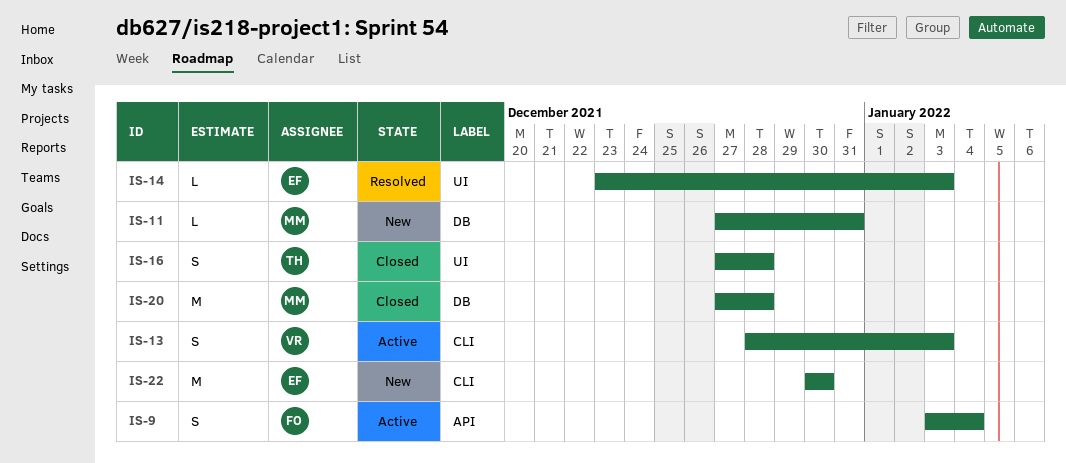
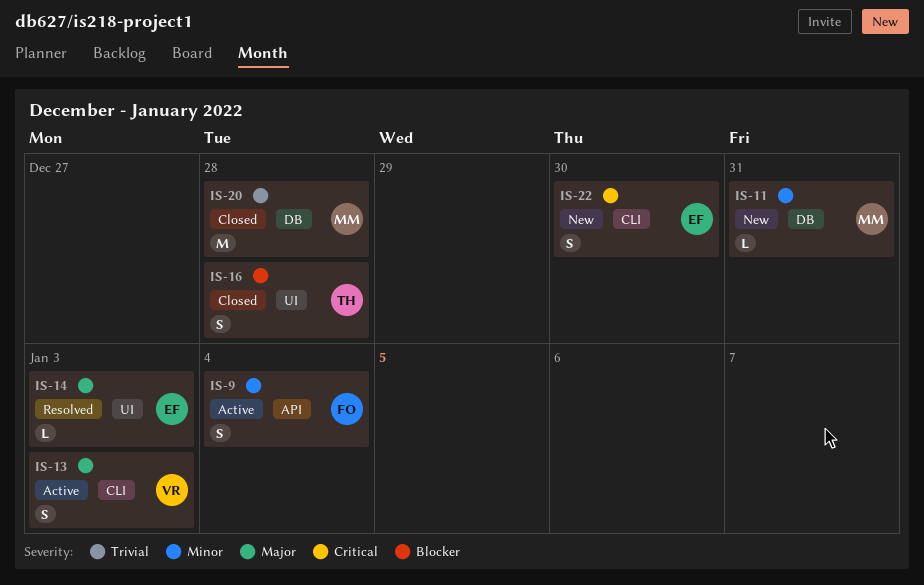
IS-22, estimate: M -> S

